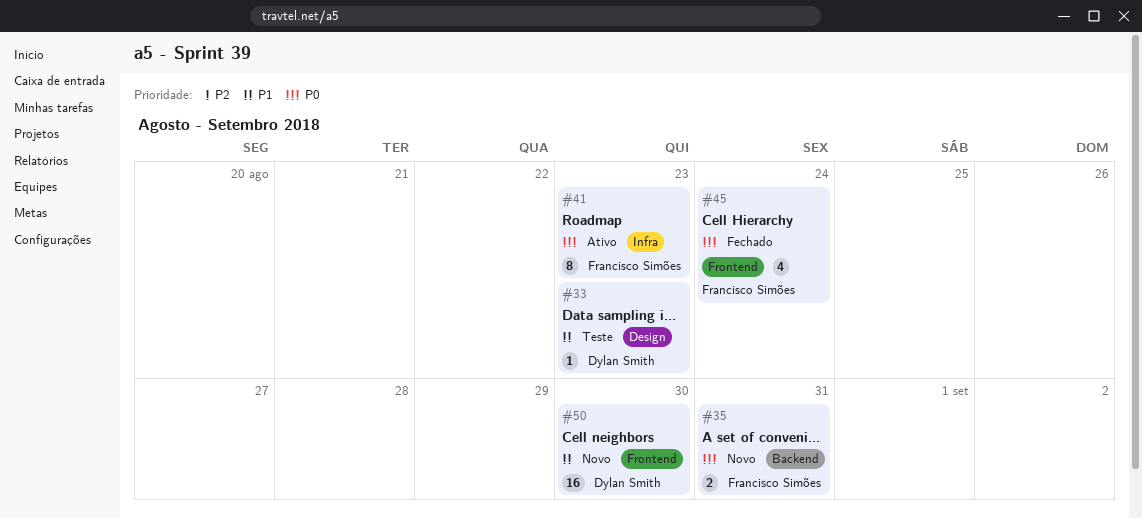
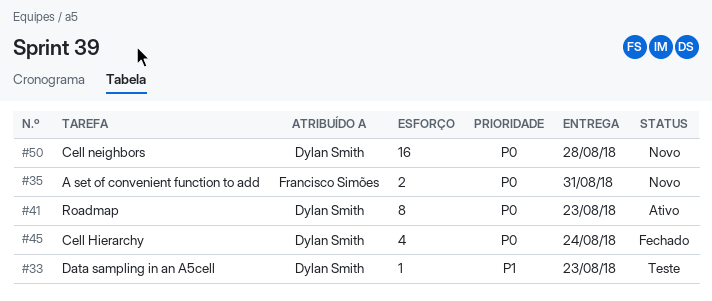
#41, owner: Francisco Simões -> Dylan Smith
#45, owner: Francisco Simões -> Dylan Smith
#50, priority: P1 -> P0
#50, due: Aug 30 -> Aug 28

